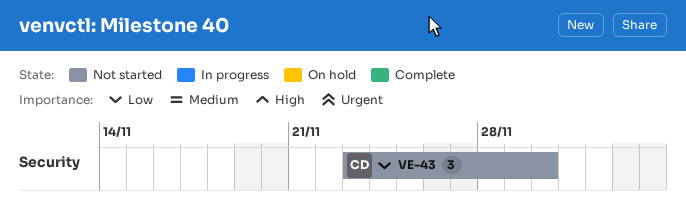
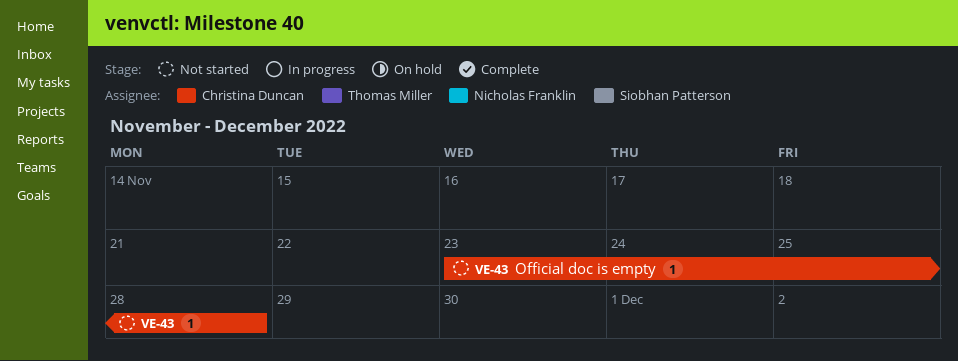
VE-43, estimate: 3 -> 1
VE-43, due: Nov 30 -> Nov 28

